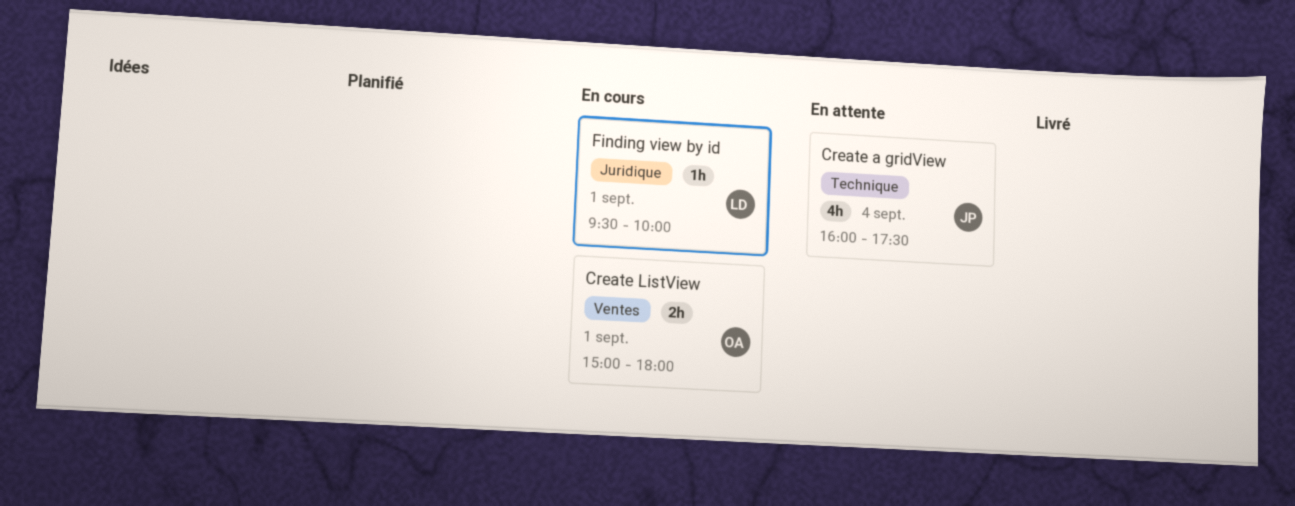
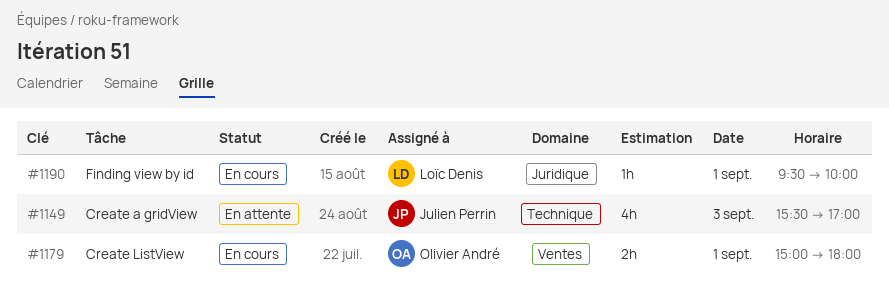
Create a gridView, day: Sep 4 -> Sep 3
Create a gridView, begins: 16:00 -> 15:30
Create a gridView, ends: 17:30 -> 17:00

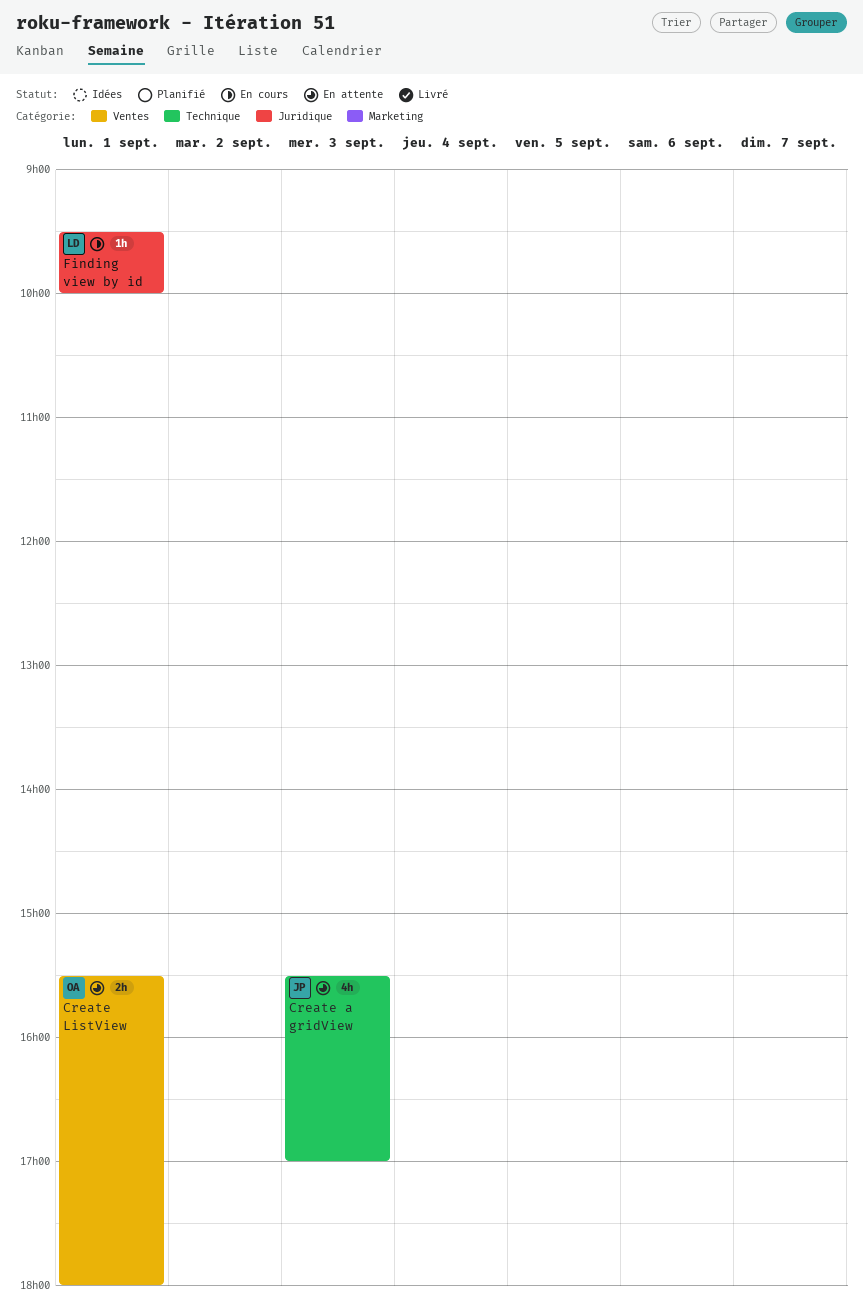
Create ListView, status: En cours -> En attente
Create ListView, begins: 15:00 -> 15:30

